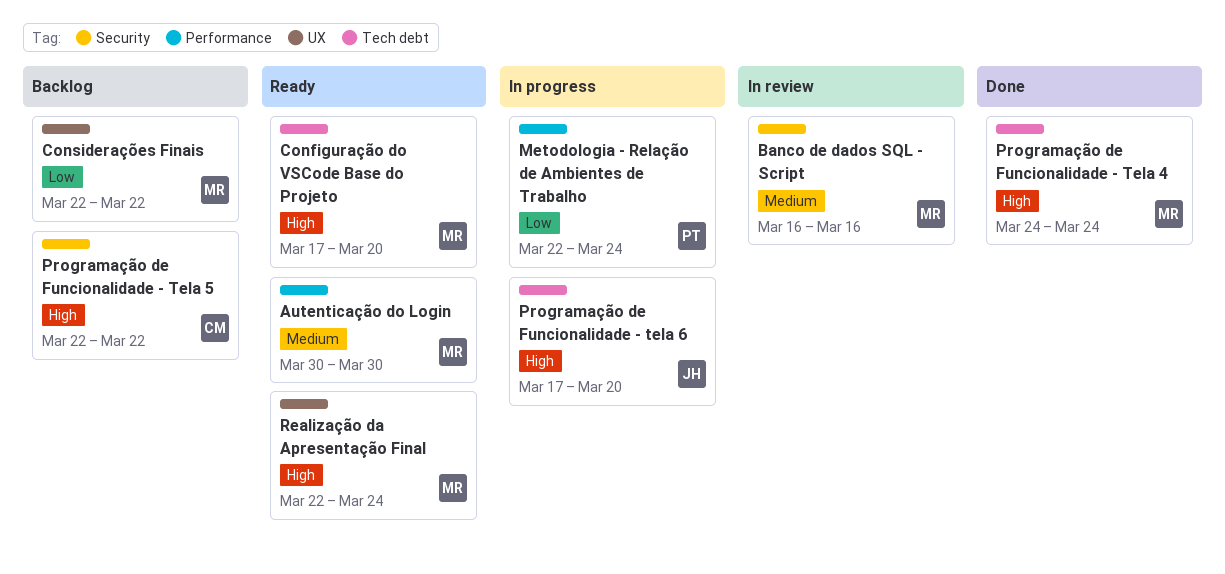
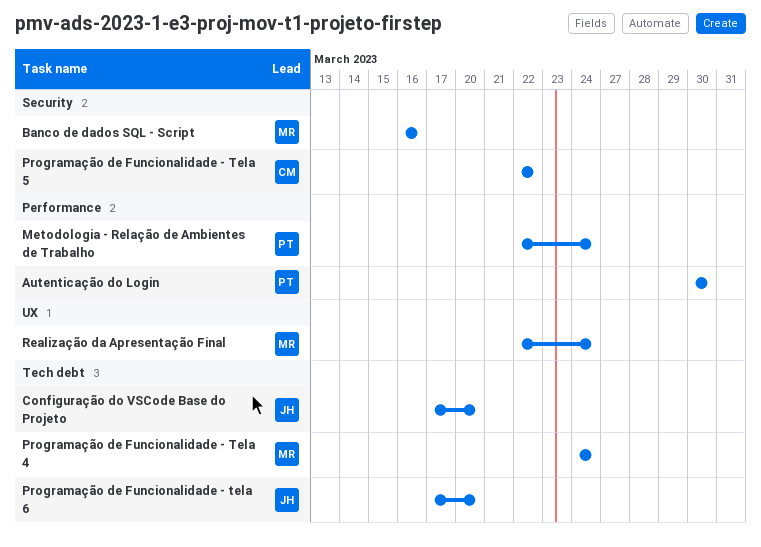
Autenticação do Login, owner: MR -> PT
Configuração do VSCode Base do Projeto, owner: MR -> JH
Considerações Finais: present -> none

